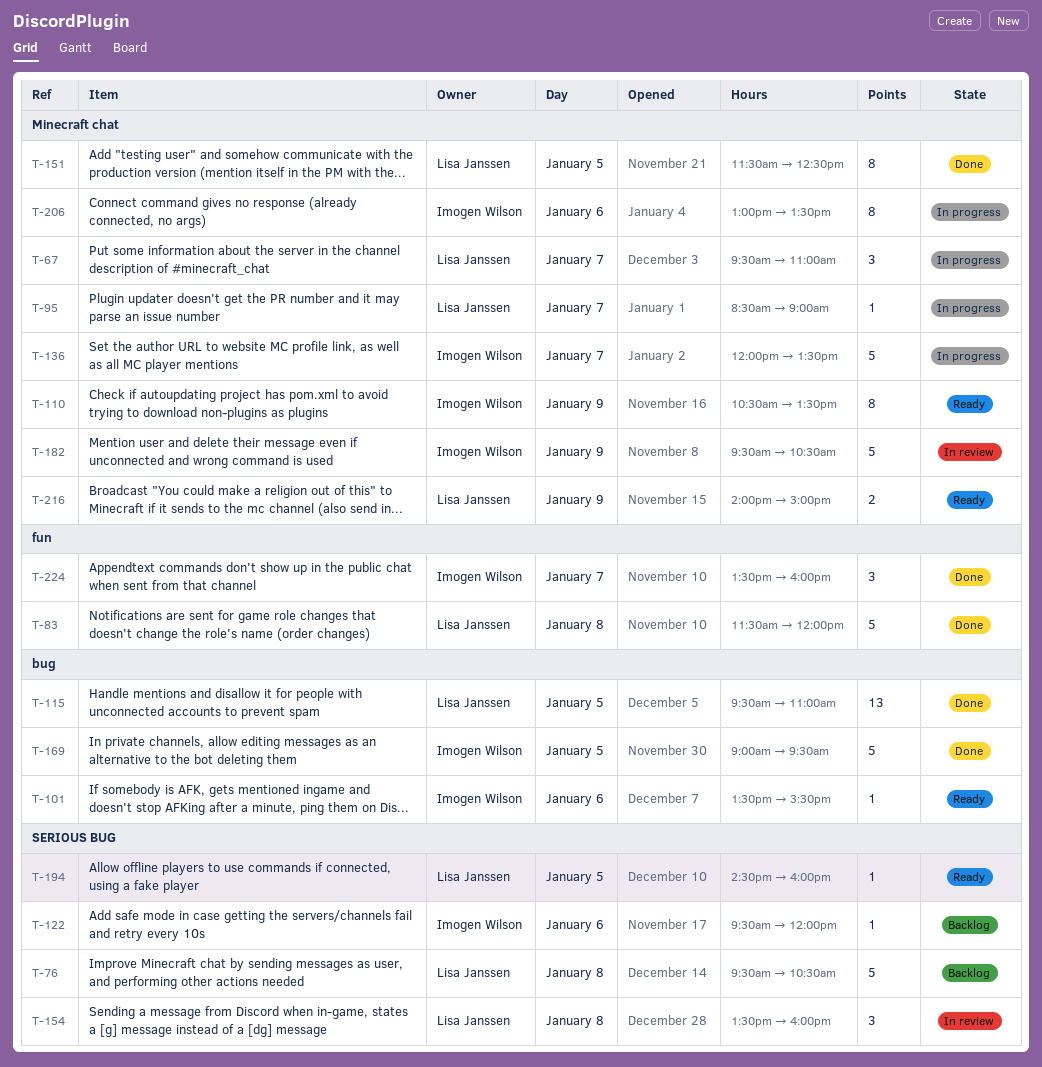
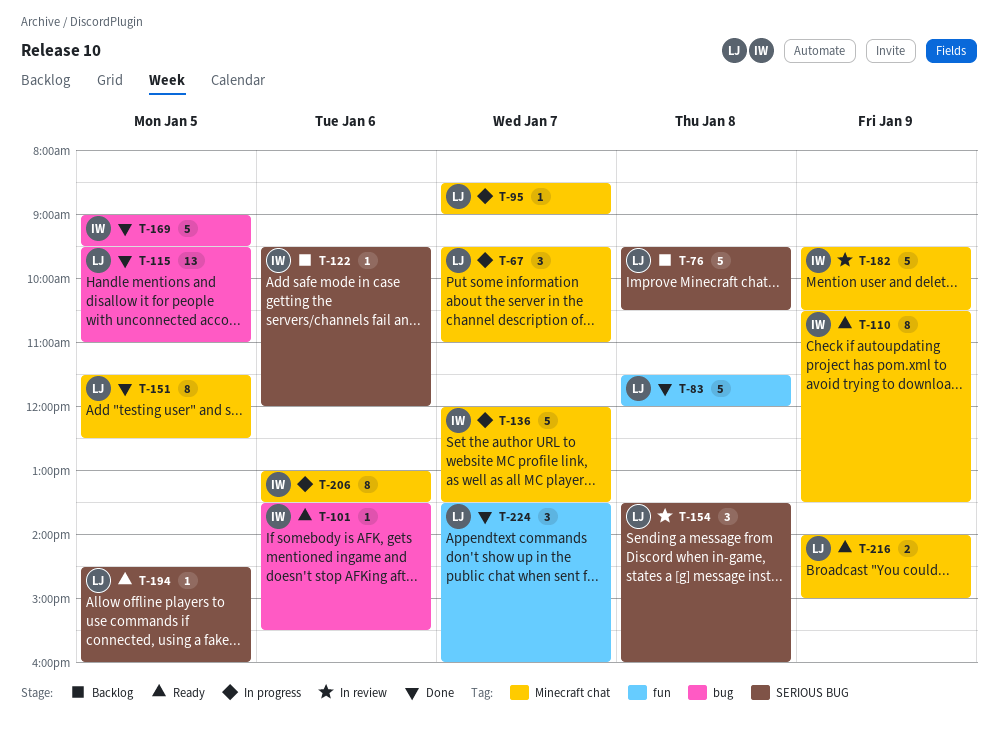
T-224, owner: Imogen Wilson -> Lisa Janssen

